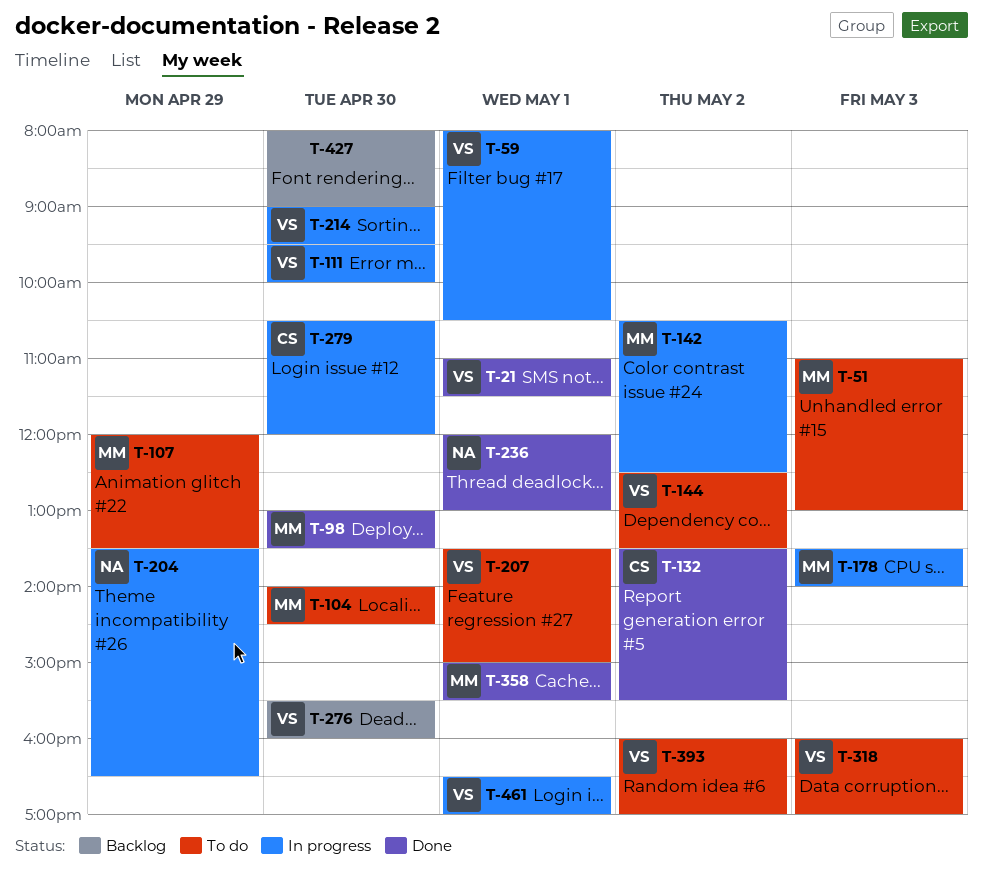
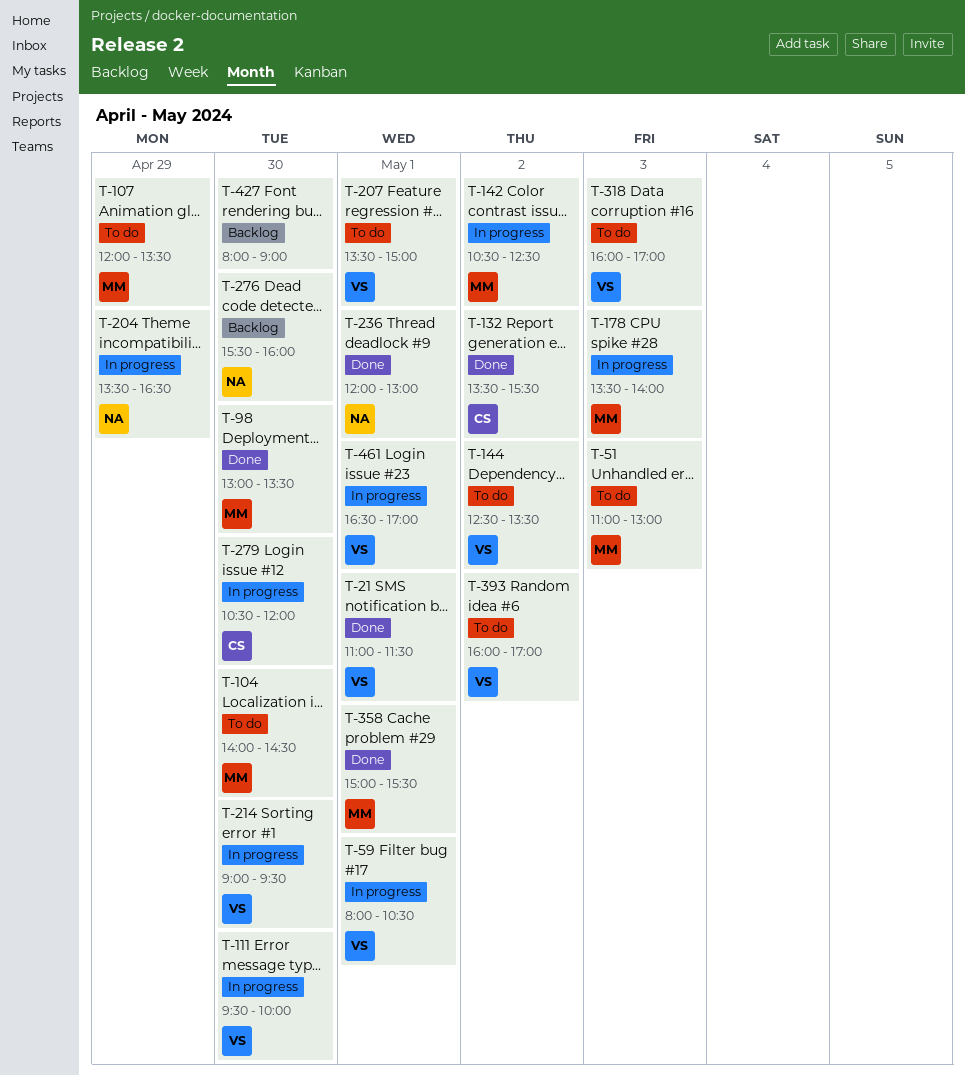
T-276, owner: VS -> NA

